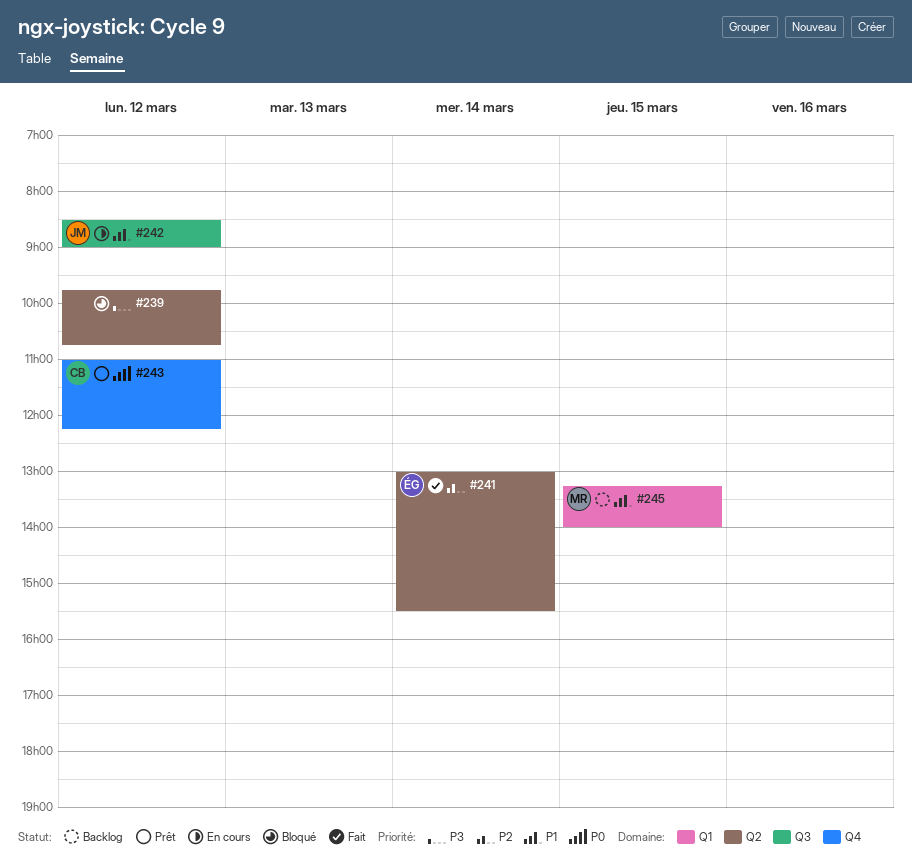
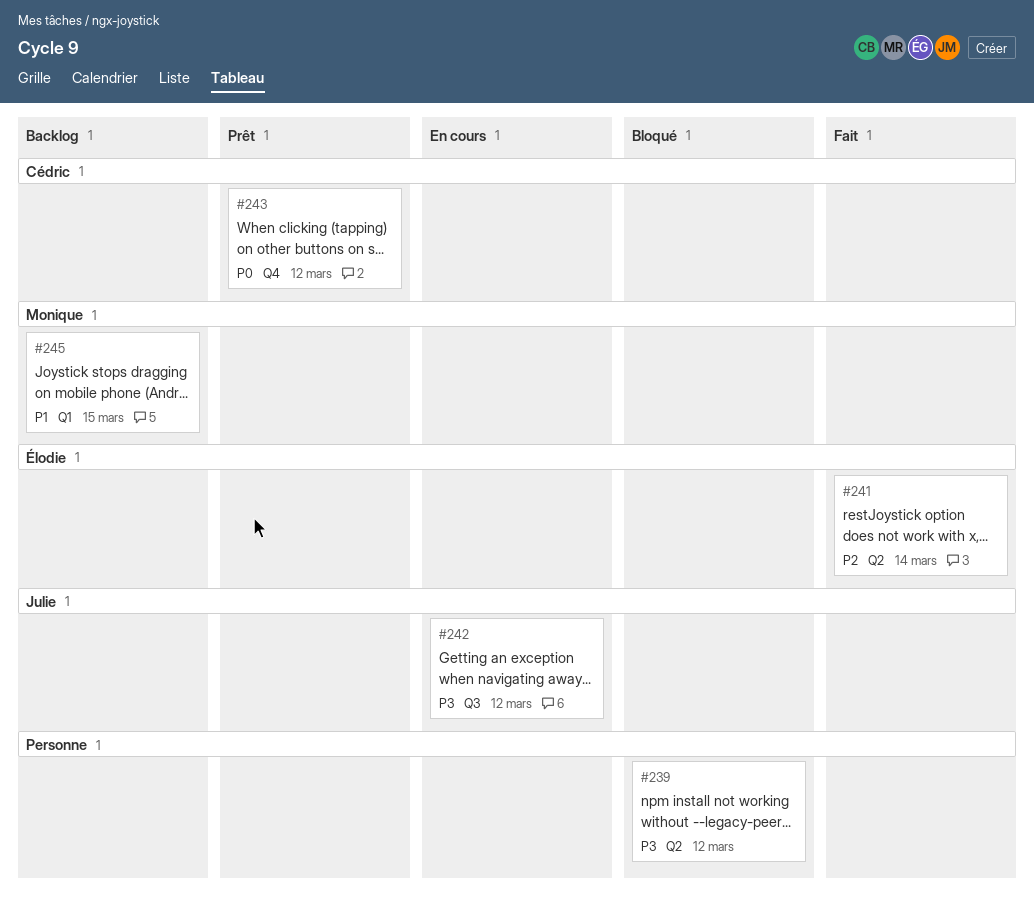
#242, priority: P1 -> P3

